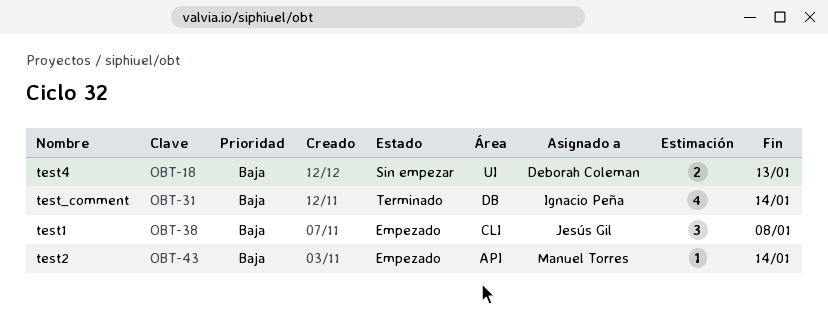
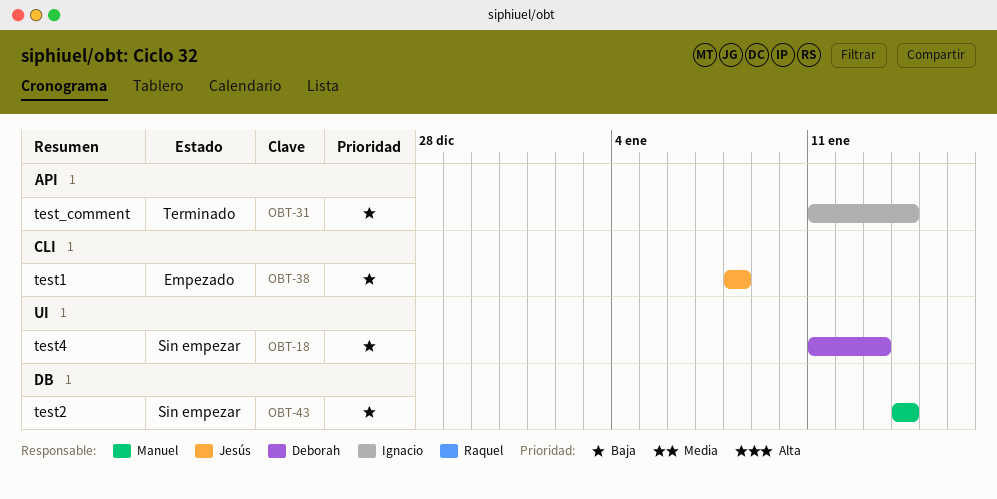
OBT-31, label: DB -> API
OBT-43, status: Empezado -> Sin empezar
OBT-43, label: API -> DB

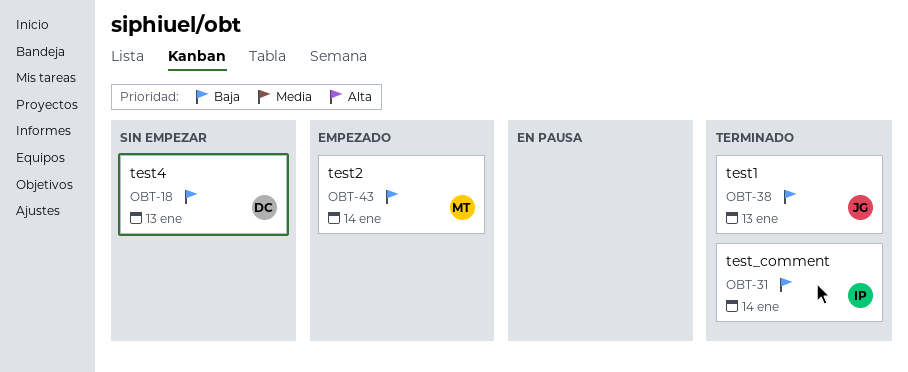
OBT-38, status: Empezado -> Terminado
OBT-38, due: Jan 8 -> Jan 13
OBT-43, status: Sin empezar -> Empezado

